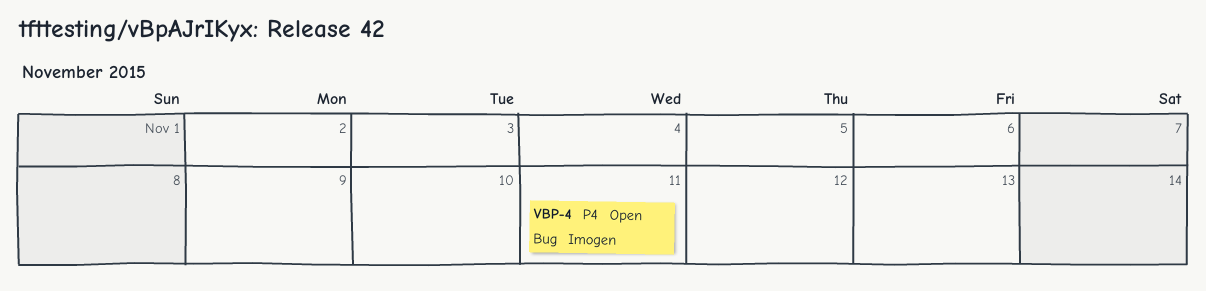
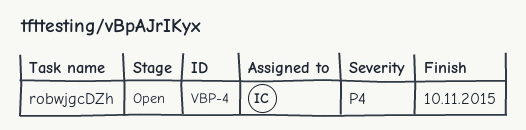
VBP-4, due: Nov 11 -> Nov 10

